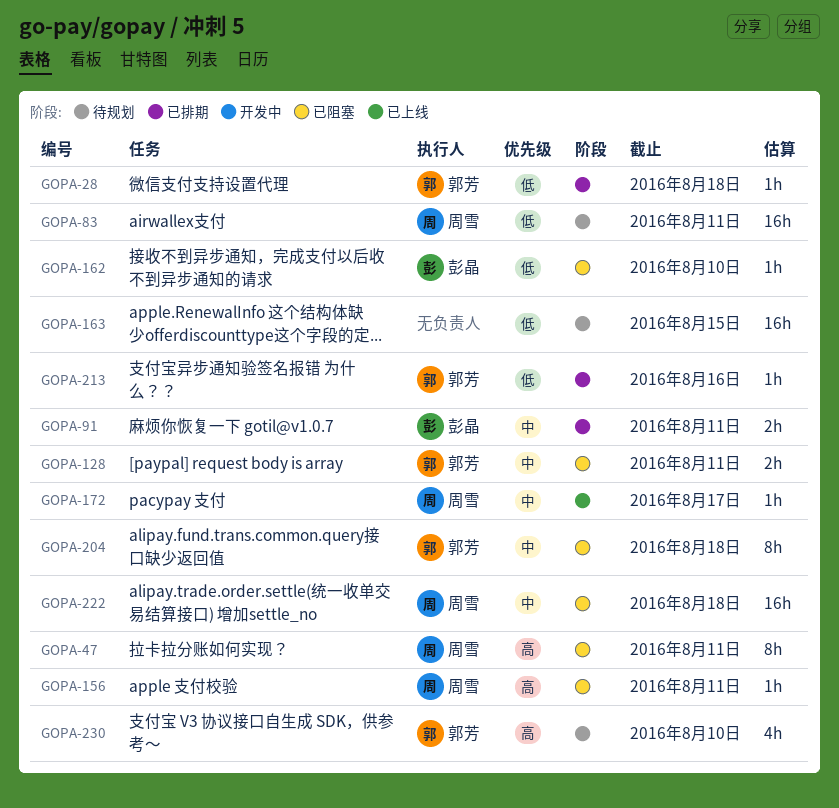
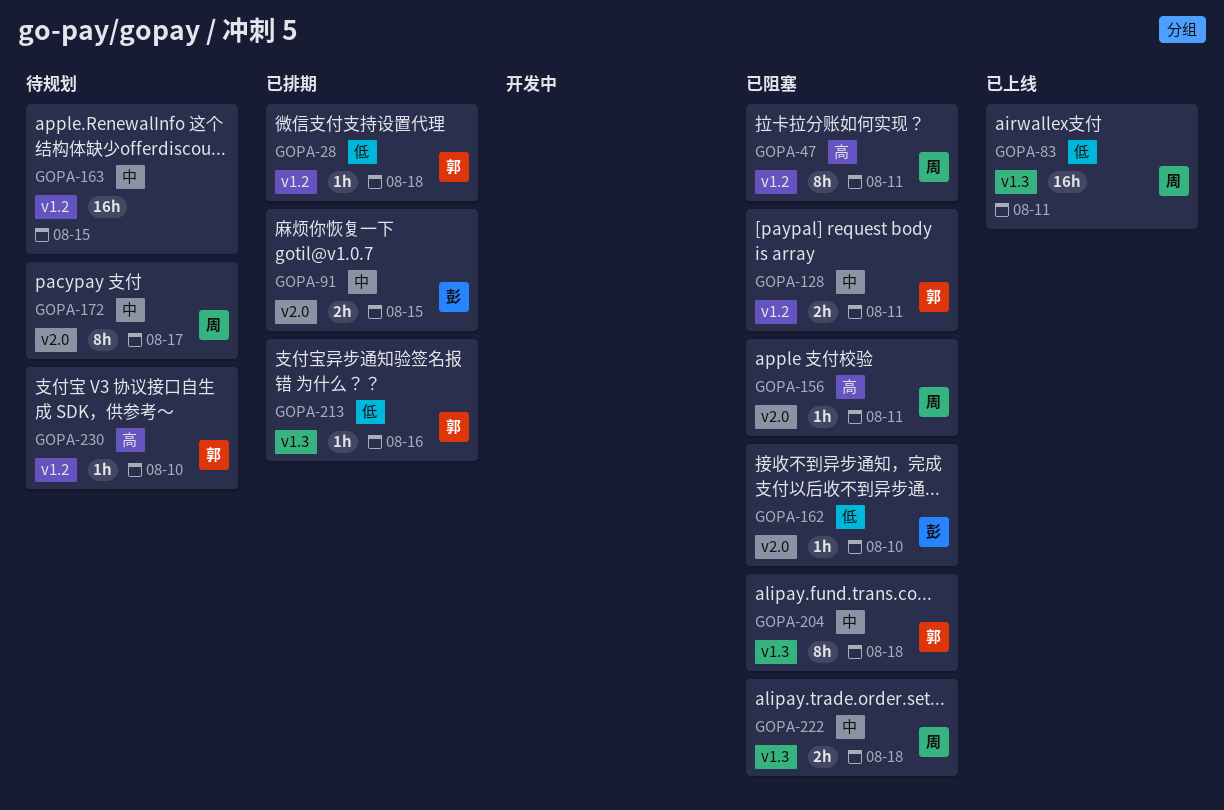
GOPA-83, status: 待规划 -> 已上线
GOPA-91, due: Aug 11 -> Aug 15
GOPA-163, priority: 低 -> 中
GOPA-172, status: 已上线 -> 待规划
GOPA-172, estimate: 1h -> 8h
GOPA-222, estimate: 16h -> 2h
GOPA-230, estimate: 4h -> 1h

